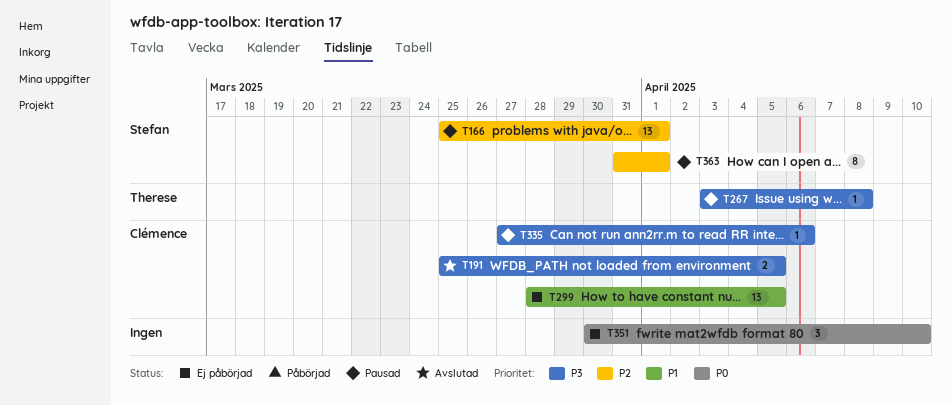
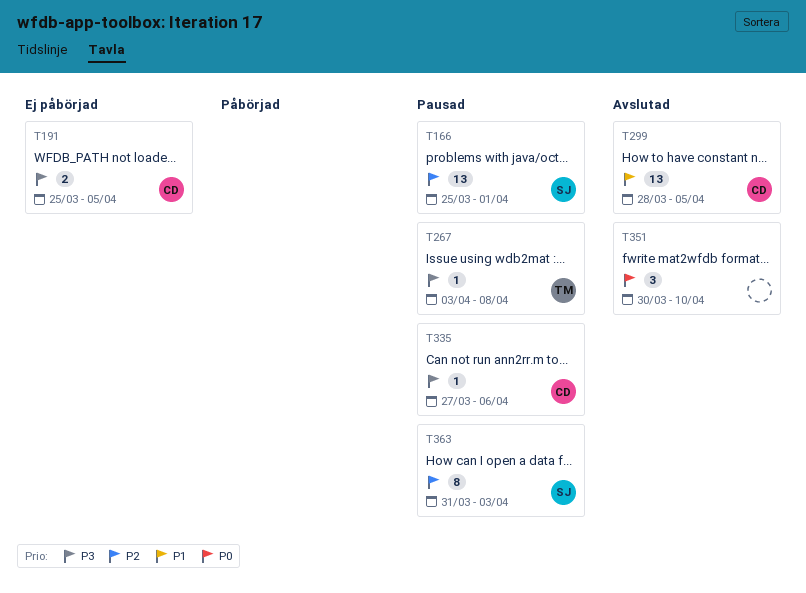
T191, status: Avslutad -> Ej påbörjad
T299, status: Ej påbörjad -> Avslutad
T351, status: Ej påbörjad -> Avslutad
T363, due: Apr 1 -> Apr 3

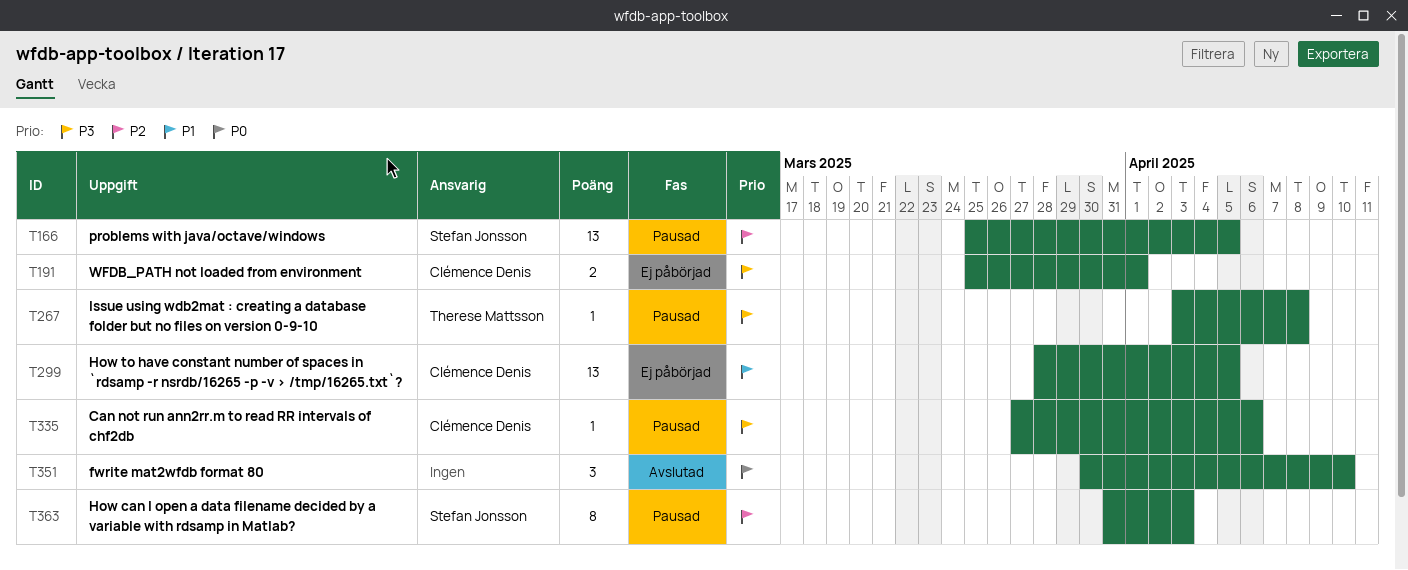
T166, due: Apr 1 -> Apr 5
T191, due: Apr 5 -> Apr 1
T299, status: Avslutad -> Ej påbörjad

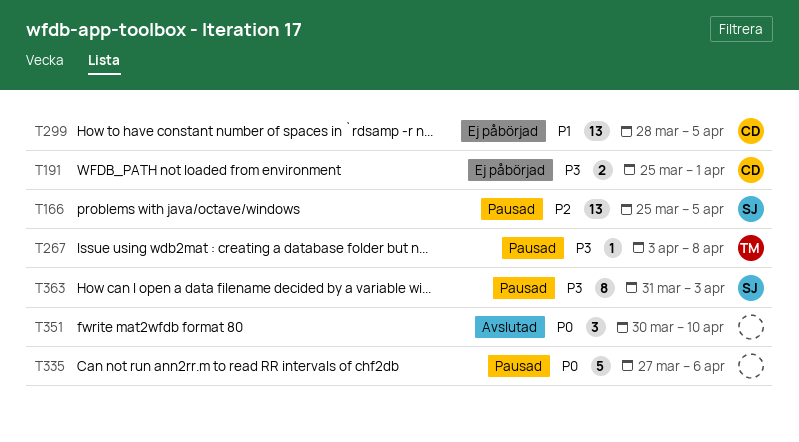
T335, owner: Clémence Denis -> none
T335, priority: P3 -> P0
T335, estimate: 1 -> 5
T363, priority: P2 -> P3

